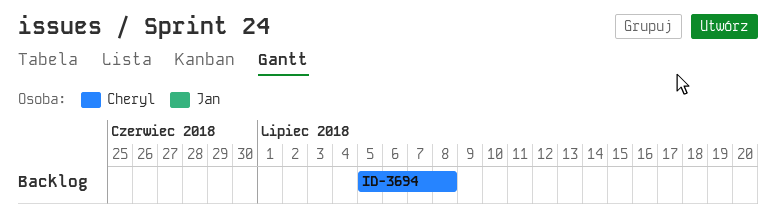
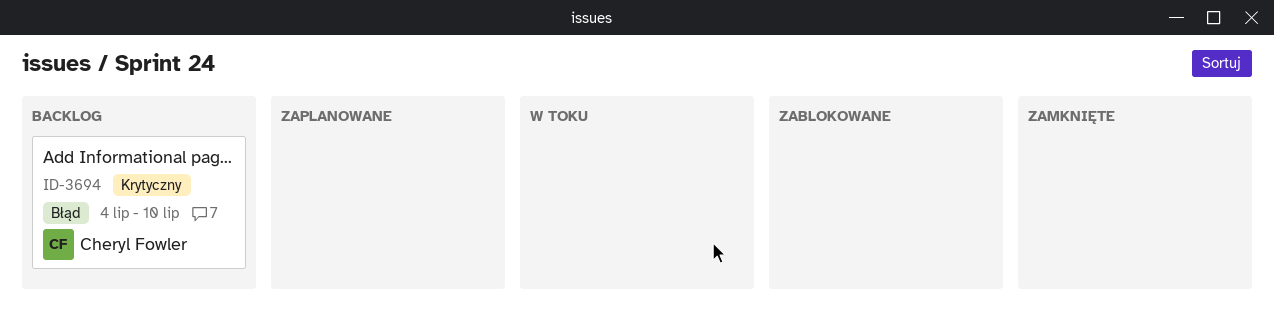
ID-3694, start: Jul 5 -> Jul 4
ID-3694, due: Jul 8 -> Jul 10

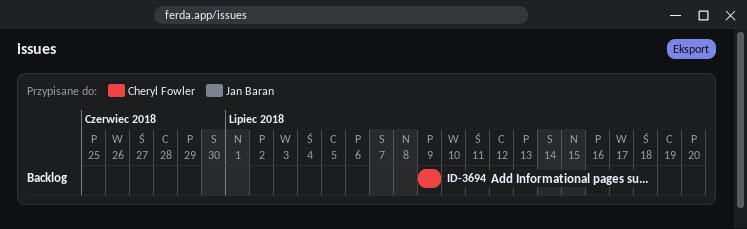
ID-3694, start: Jul 4 -> Jul 9
ID-3694, due: Jul 10 -> Jul 9

